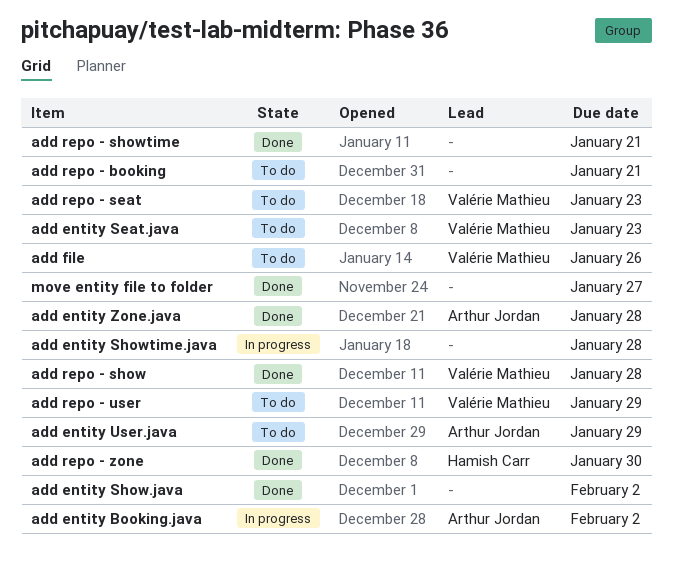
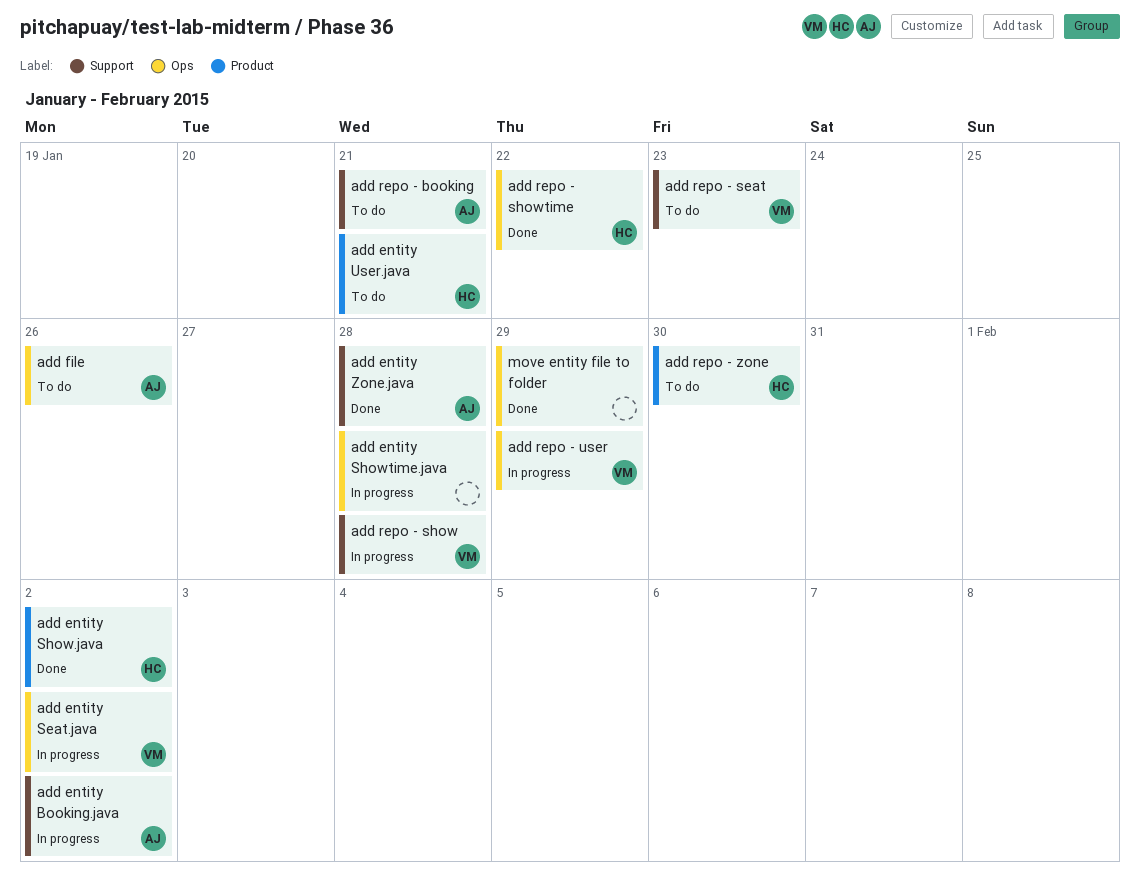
add entity Seat.java, status: To do -> In progress
add entity Seat.java, due: Jan 23 -> Feb 2
add entity Show.java, owner: none -> Hamish Carr
add entity User.java, owner: Arthur Jordan -> Hamish Carr
add entity User.java, due: Jan 29 -> Jan 21
add file, owner: Valérie Mathieu -> Arthur Jordan
add repo - booking, owner: none -> Arthur Jordan
add repo - show, status: Done -> In progress
add repo - showtime, owner: none -> Hamish Carr
add repo - showtime, due: Jan 21 -> Jan 22
add repo - user, status: To do -> In progress
add repo - zone, status: Done -> To do
move entity file to folder, due: Jan 27 -> Jan 29

